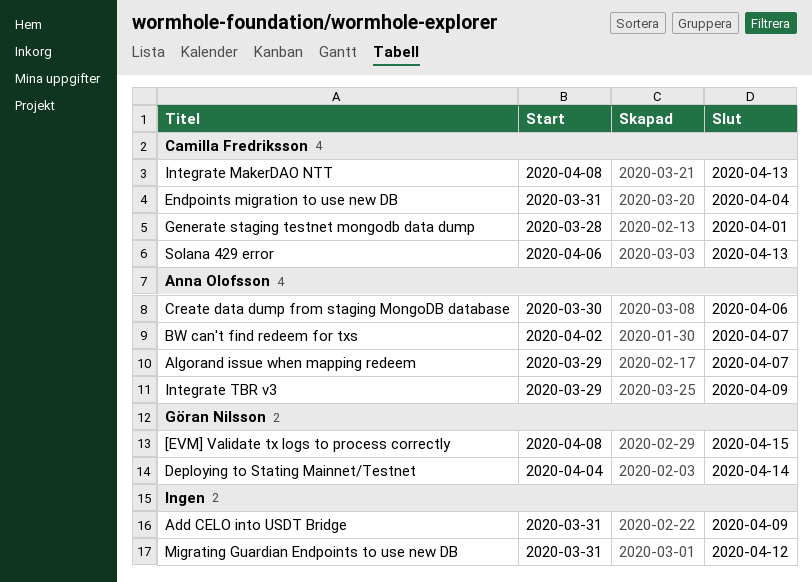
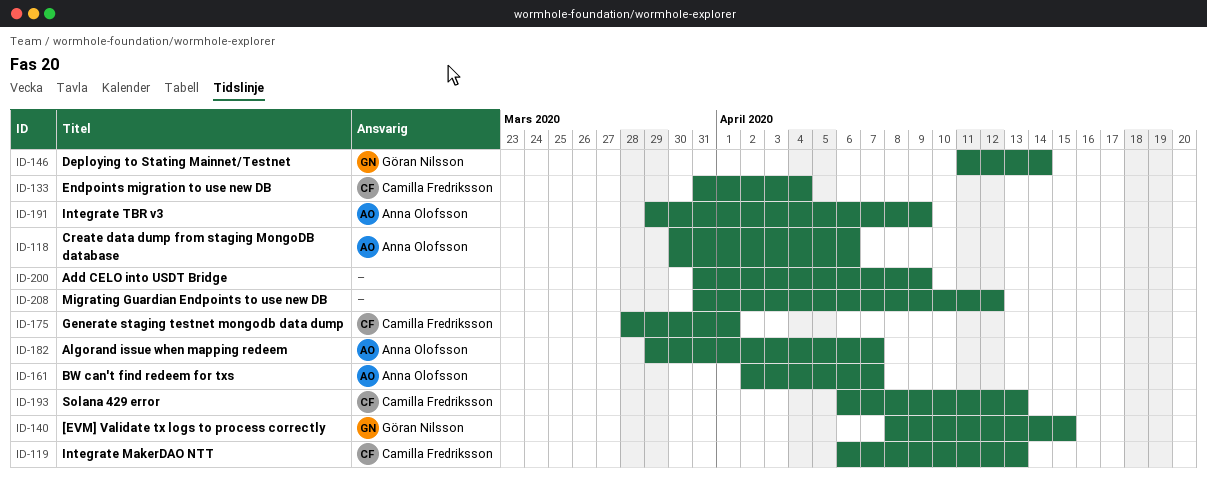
Deploying to Stating Mainnet/Testnet, start: Apr 4 -> Apr 11
Integrate MakerDAO NTT, start: Apr 8 -> Apr 6

